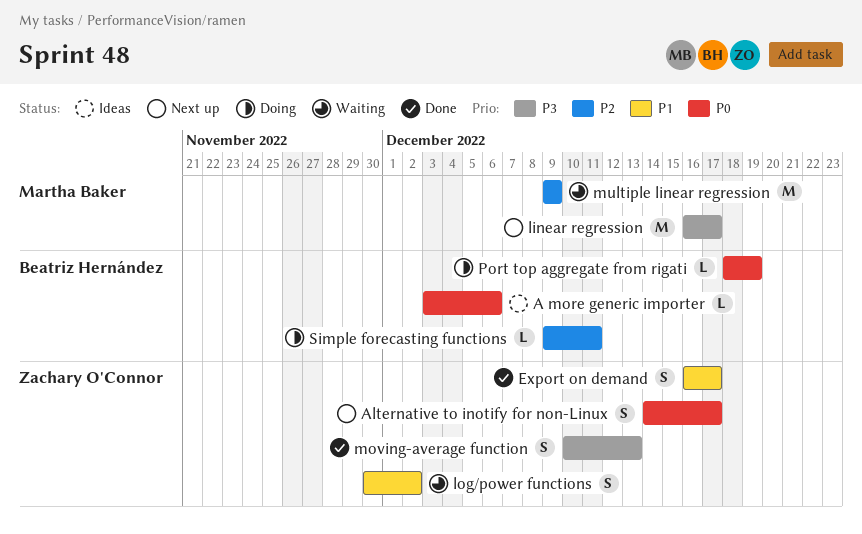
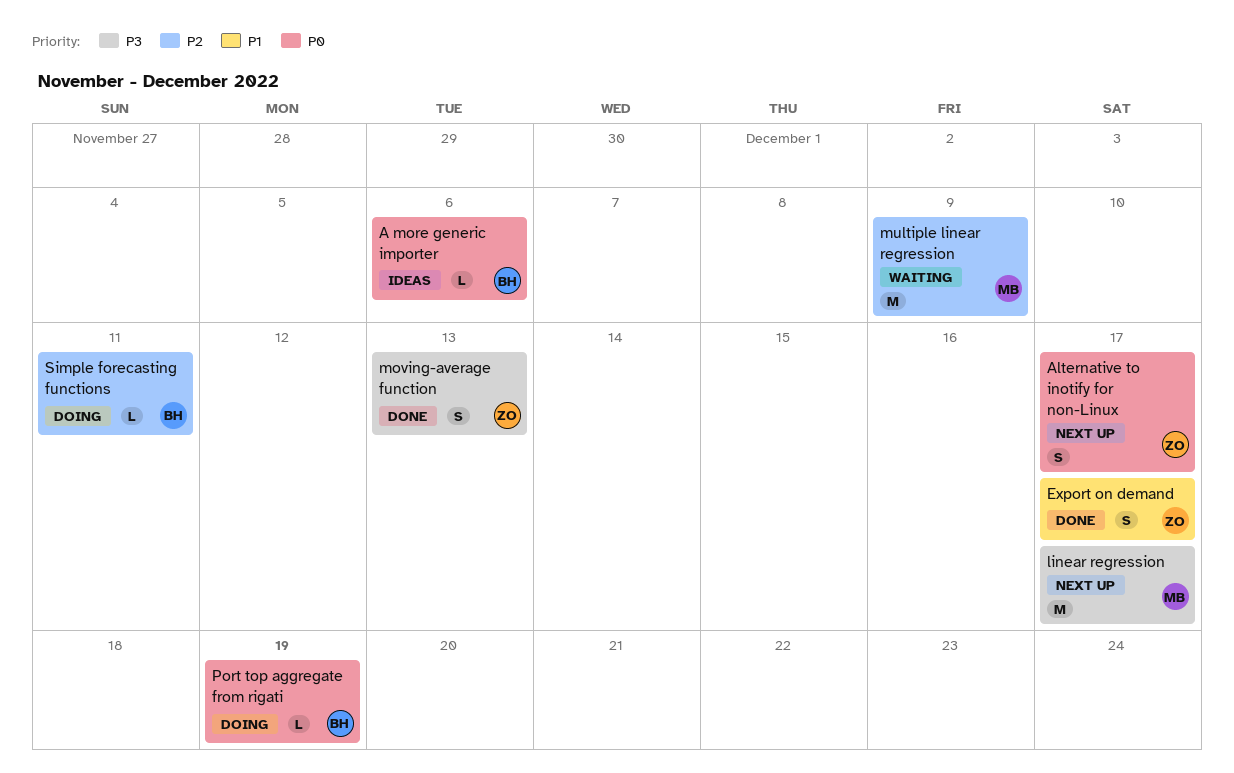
log/power functions: present -> none

